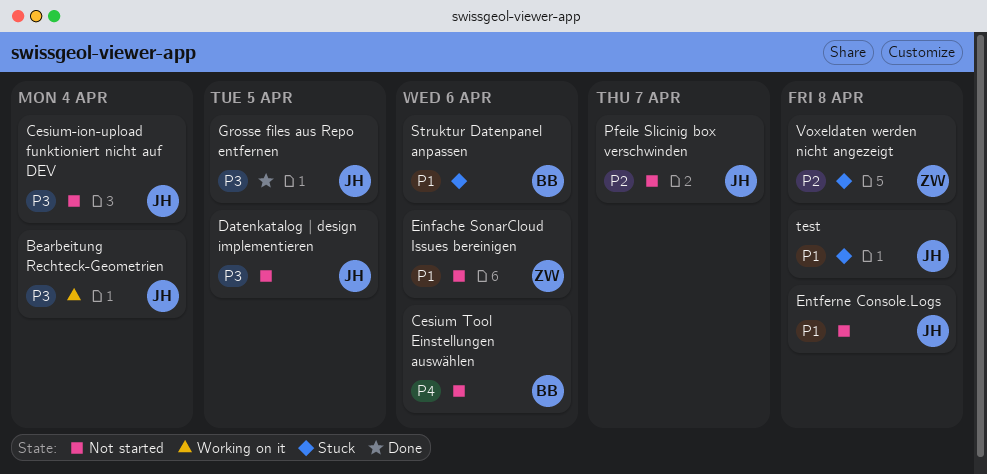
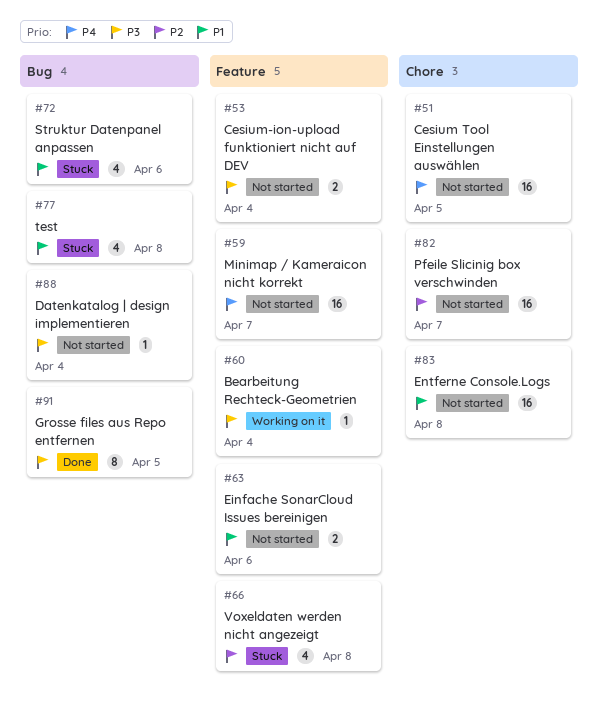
Cesium Tool Einstellungen auswählen, due: Apr 6 -> Apr 5
Datenkatalog | design implementieren, due: Apr 5 -> Apr 4
Minimap / Kameraicon nicht korrekt: none -> present

